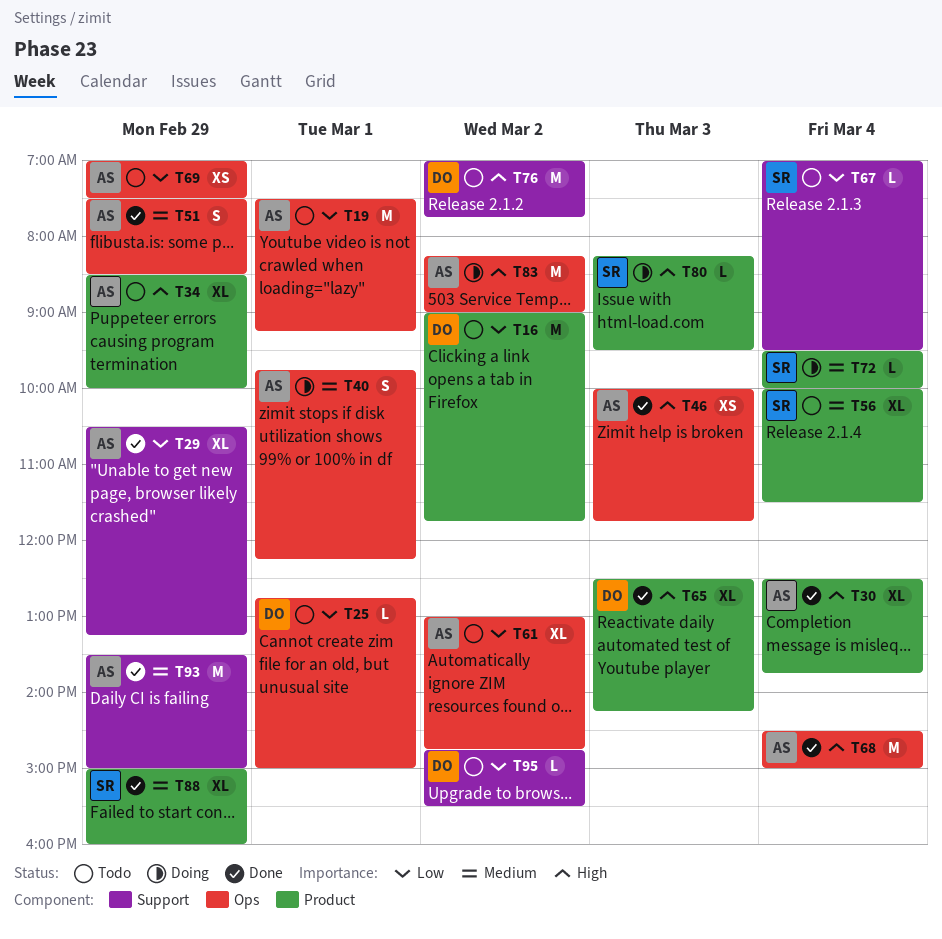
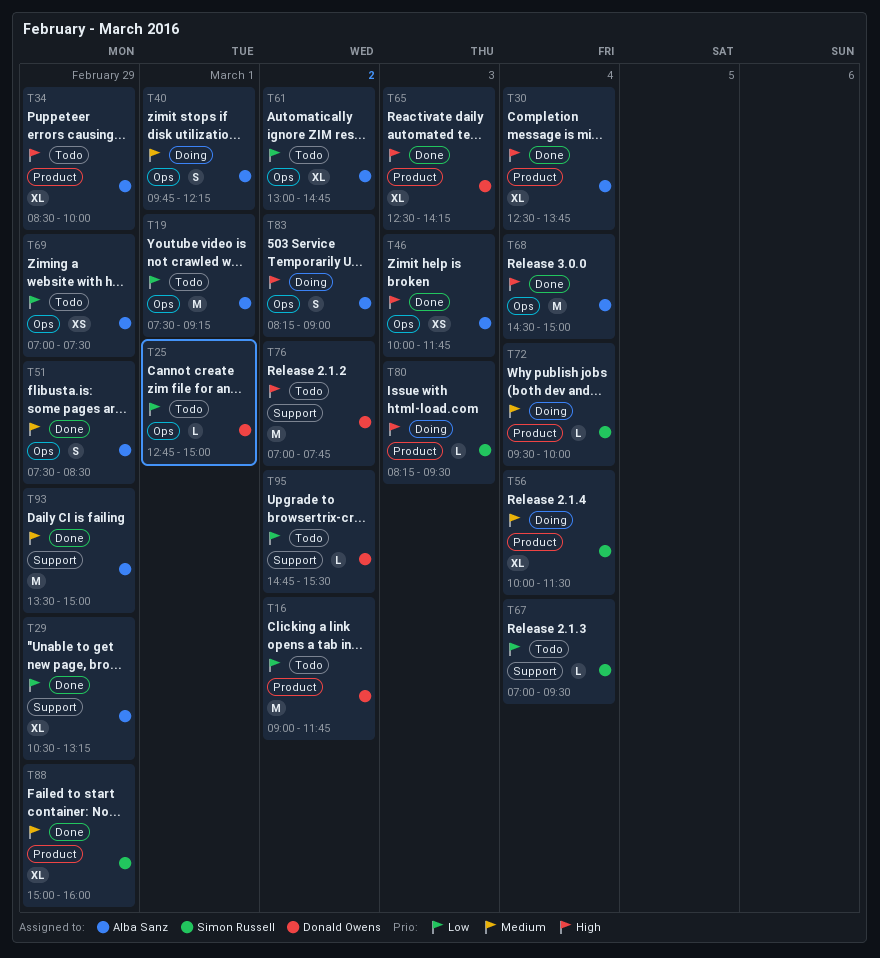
T56, status: Todo -> Doing
T83, estimate: M -> S

